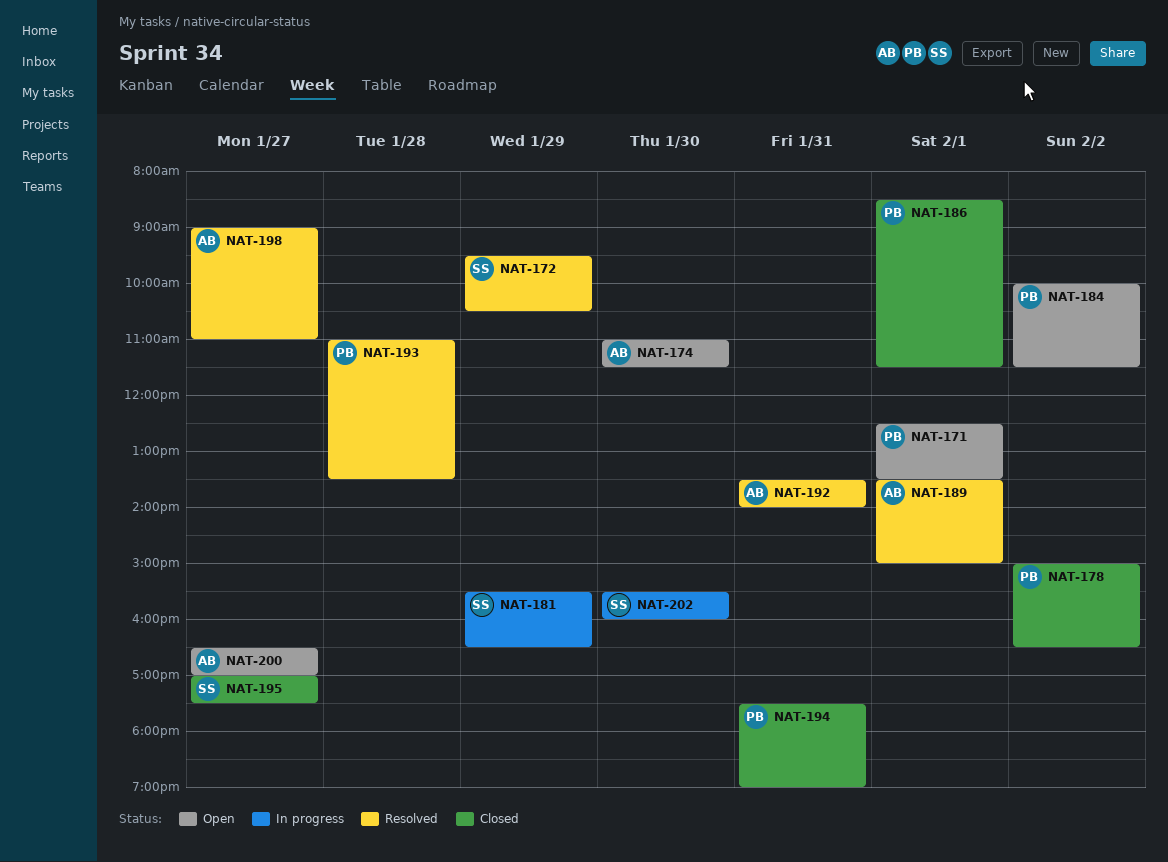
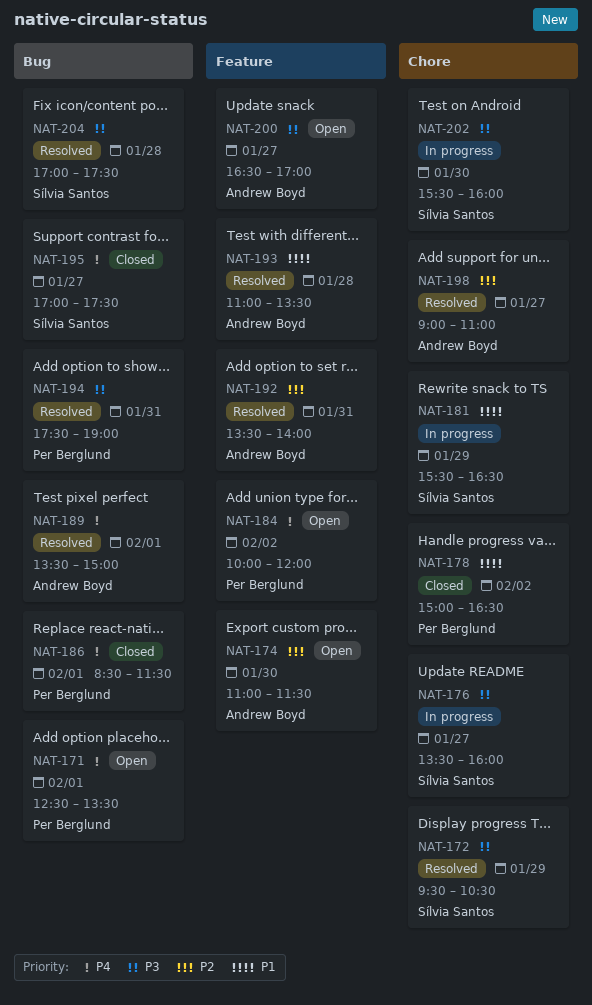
NAT-176: none -> present
NAT-184, ends: 11:30 -> 12:00
NAT-193, owner: Per Berglund -> Andrew Boyd
NAT-194, status: Closed -> Resolved
NAT-204: none -> present

